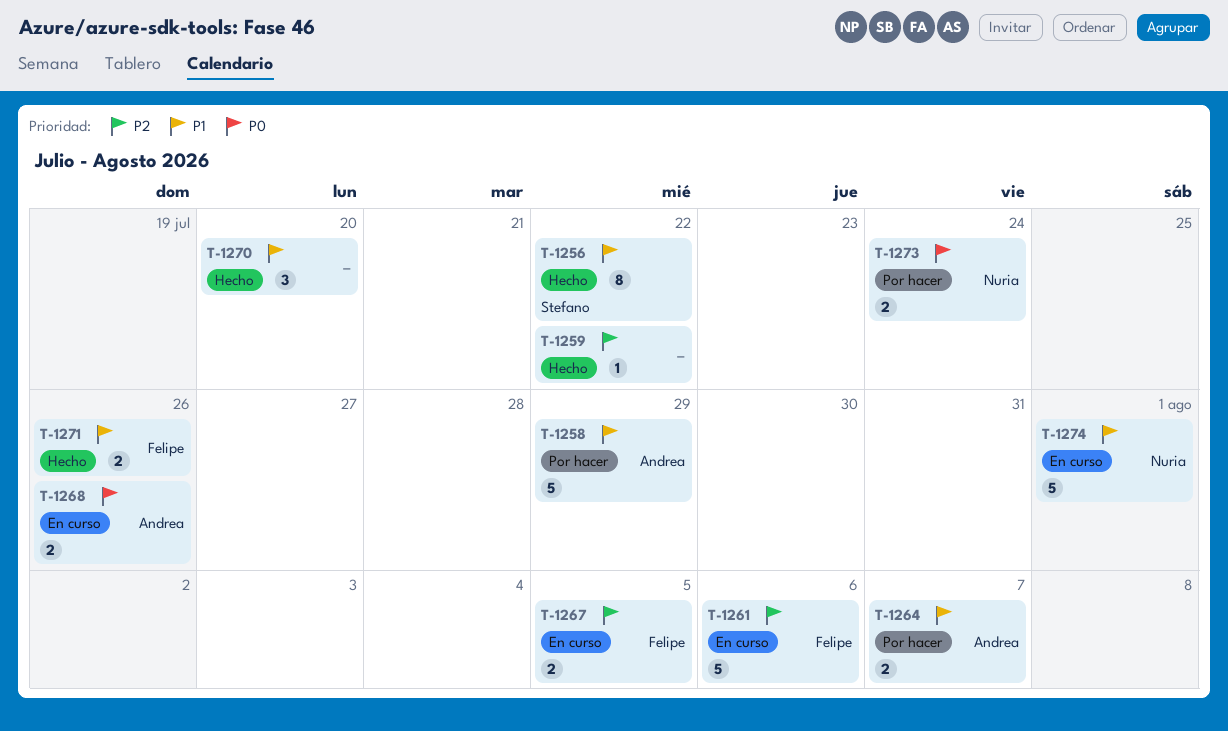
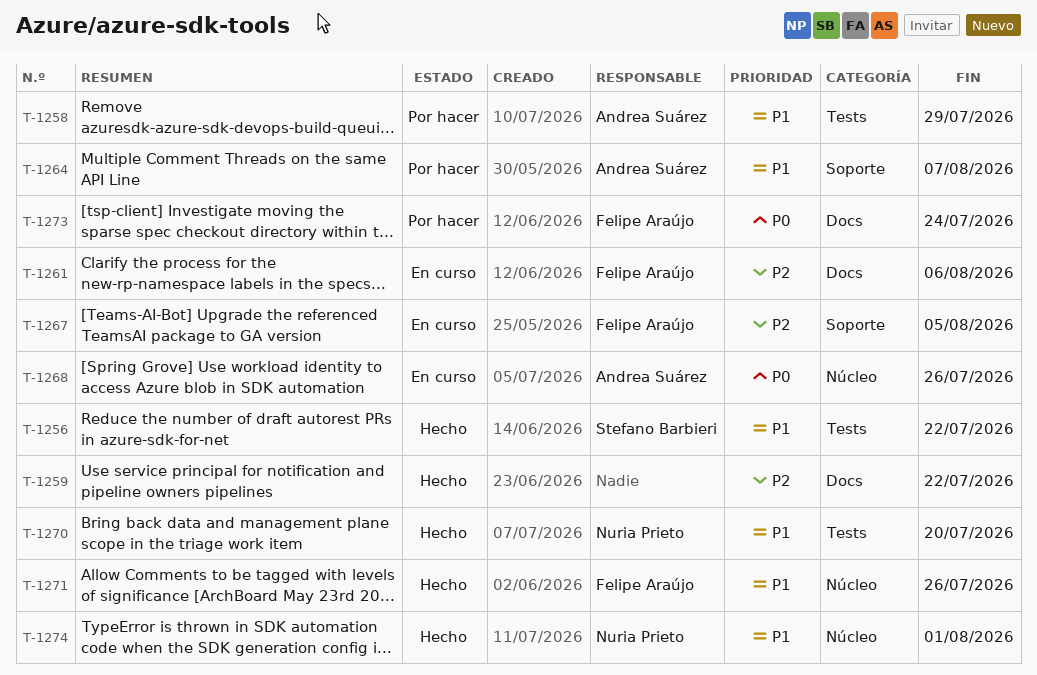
T-1270, owner: none -> Nuria Prieto
T-1273, owner: Nuria Prieto -> Felipe Araújo
T-1274, status: En curso -> Hecho

